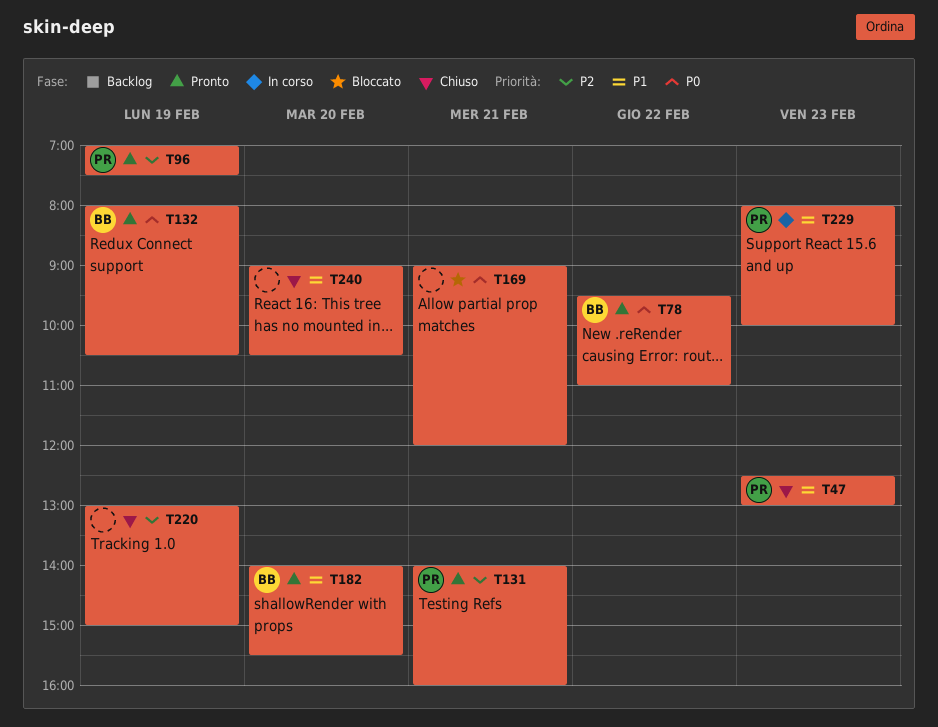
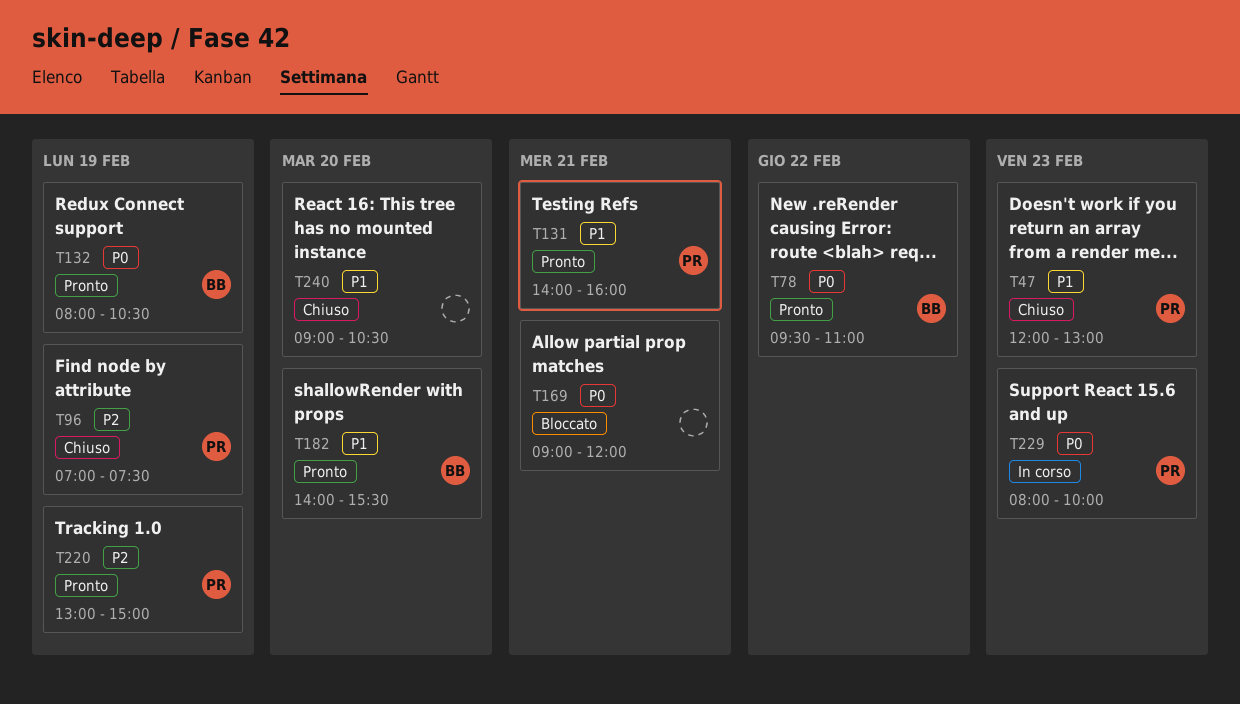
T47, begins: 12:30 -> 12:00
T96, status: Pronto -> Chiuso
T131, priority: P2 -> P1
T220, status: Chiuso -> Pronto
T220, owner: none -> PR
T229, priority: P1 -> P0

